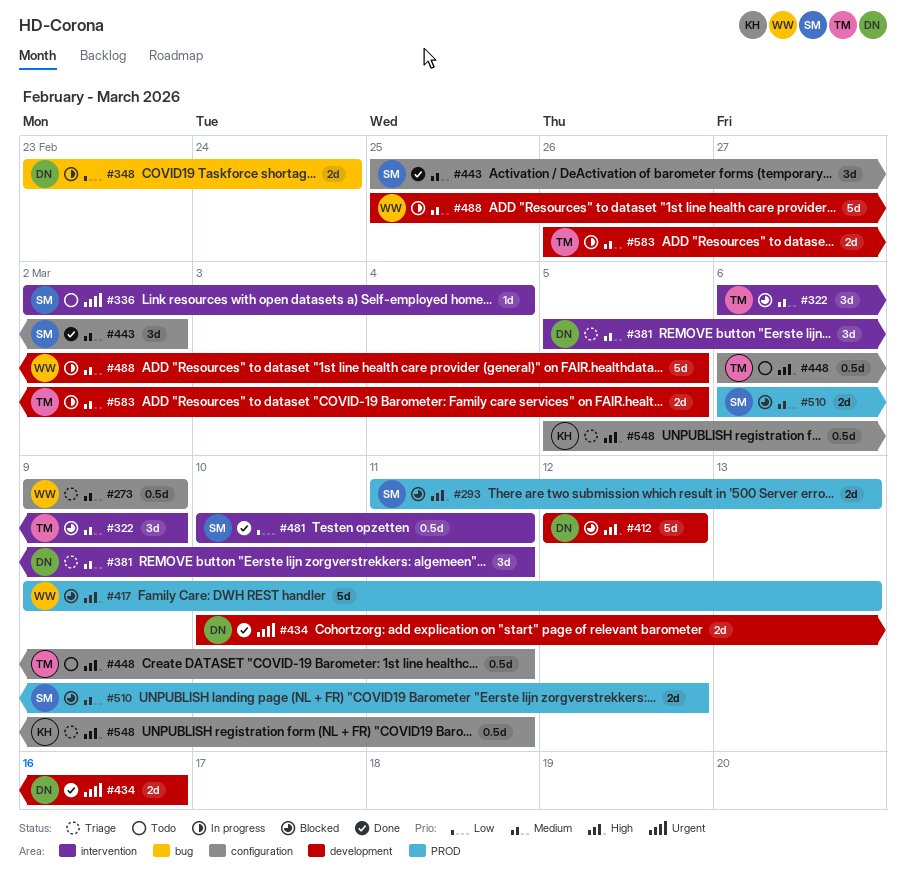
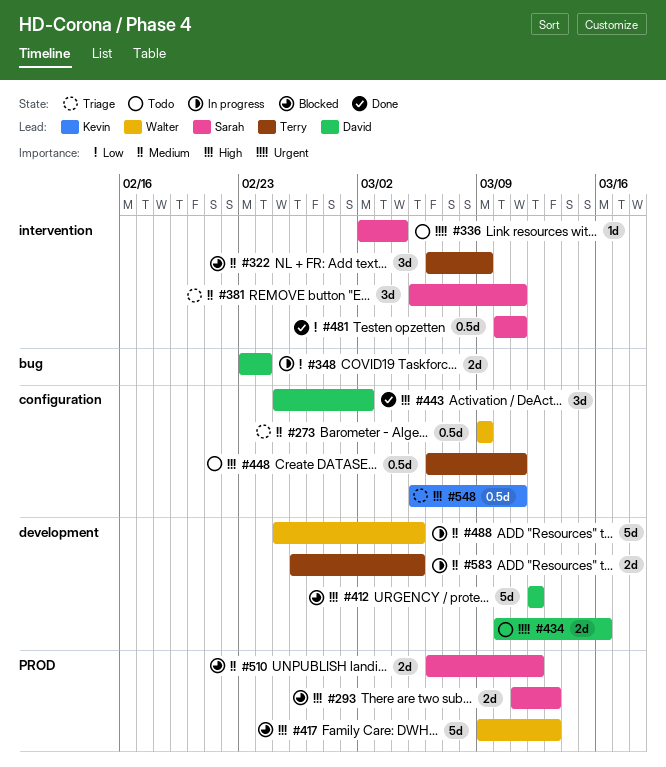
#381, owner: David -> Sarah
#434, status: Done -> Todo
#443, owner: Sarah -> David
#443, priority: Medium -> High

